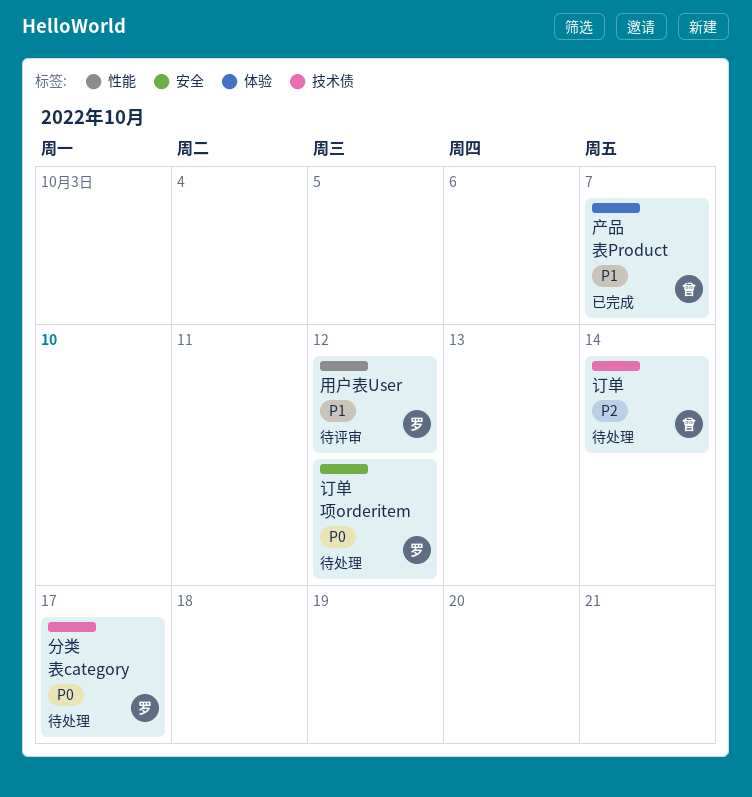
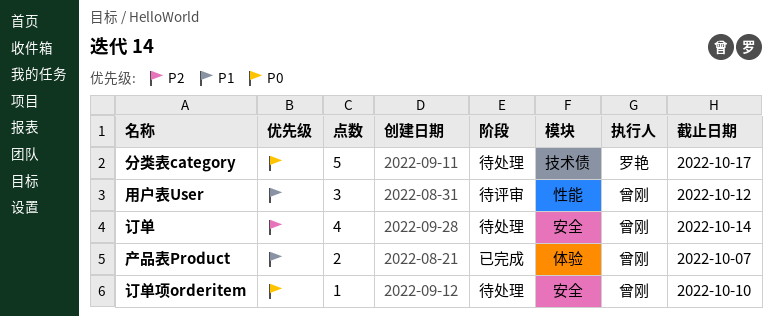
用户表User, owner: 罗艳 -> 曾刚
订单, label: 技术债 -> 安全
订单项orderitem, owner: 罗艳 -> 曾刚
订单项orderitem, due: Oct 12 -> Oct 10

